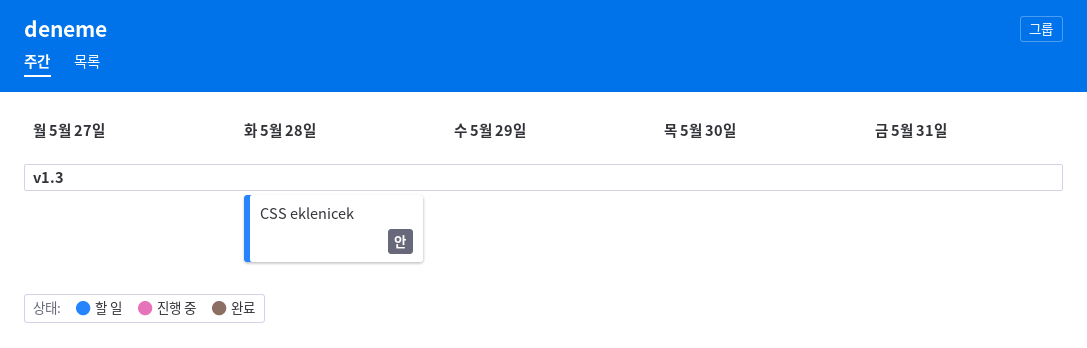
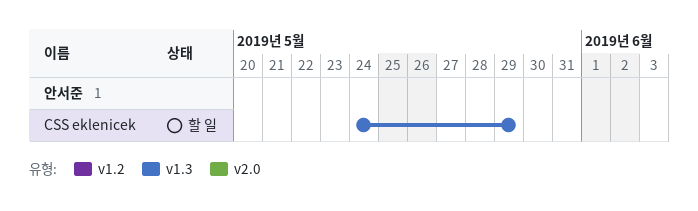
CSS eklenicek, due: May 28 -> May 29

